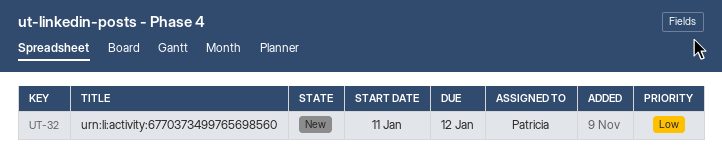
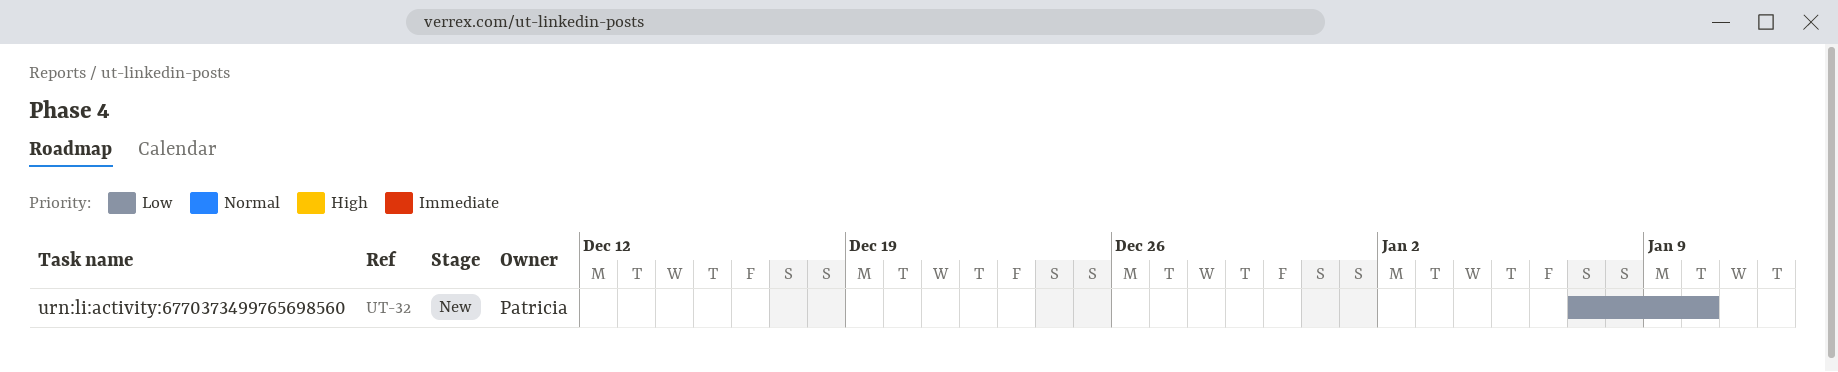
UT-32, start: Jan 11 -> Jan 7
UT-32, due: Jan 12 -> Jan 10

